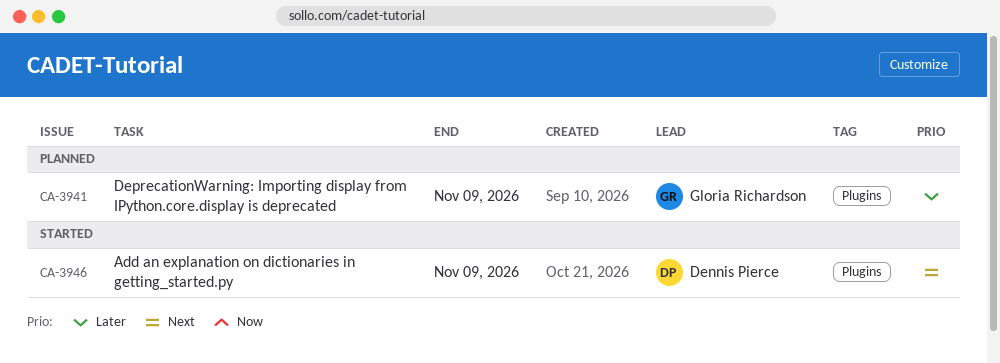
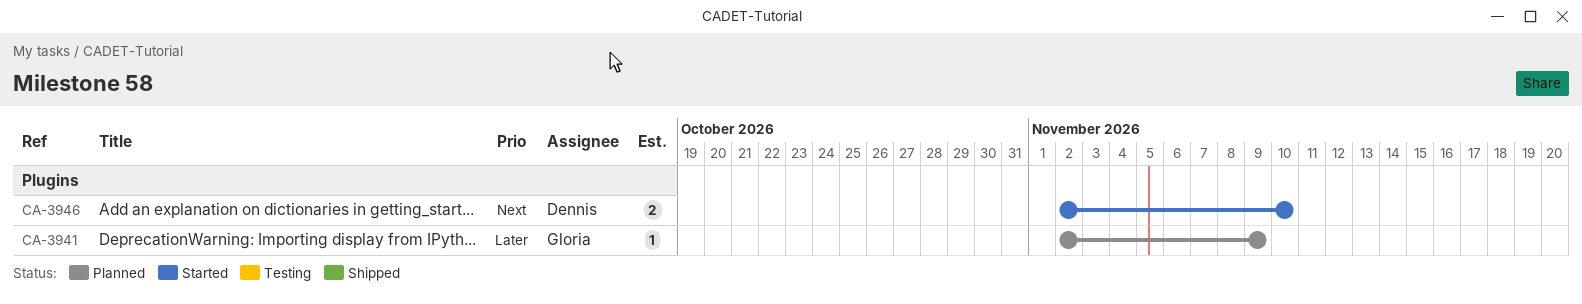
CA-3946, due: Nov 9 -> Nov 10

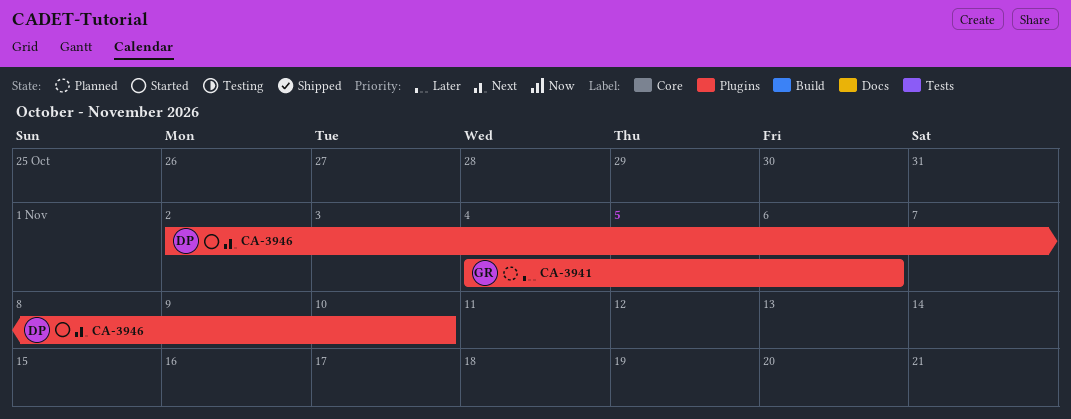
CA-3941, start: Nov 2 -> Nov 4
CA-3941, due: Nov 9 -> Nov 6

